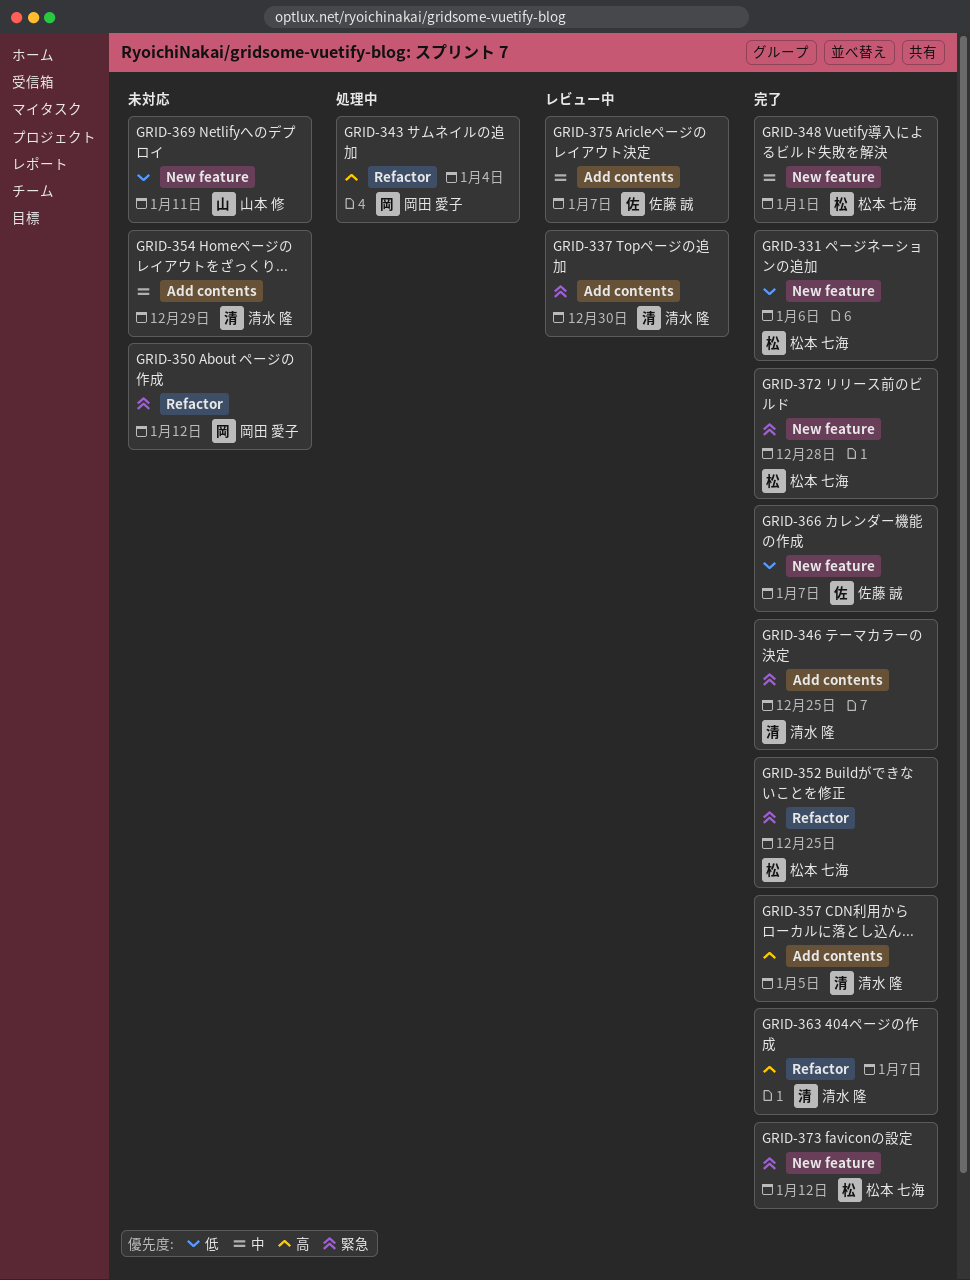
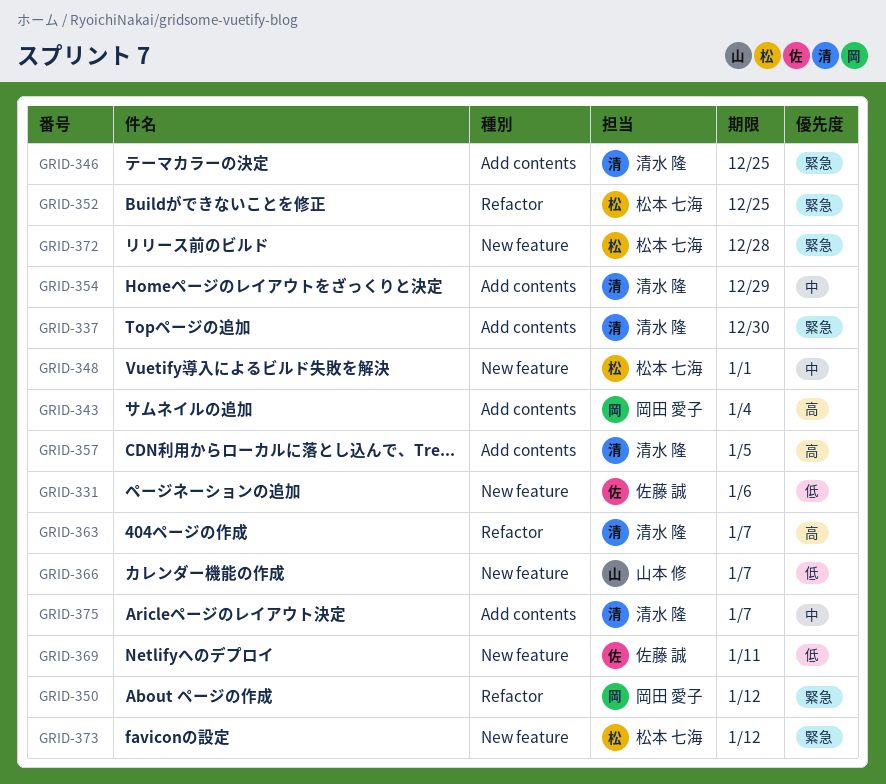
GRID-331, owner: 松本 七海 -> 佐藤 誠
GRID-343, label: Refactor -> Add contents
GRID-366, owner: 佐藤 誠 -> 山本 修
GRID-369, owner: 山本 修 -> 佐藤 誠
GRID-375, owner: 佐藤 誠 -> 清水 隆

